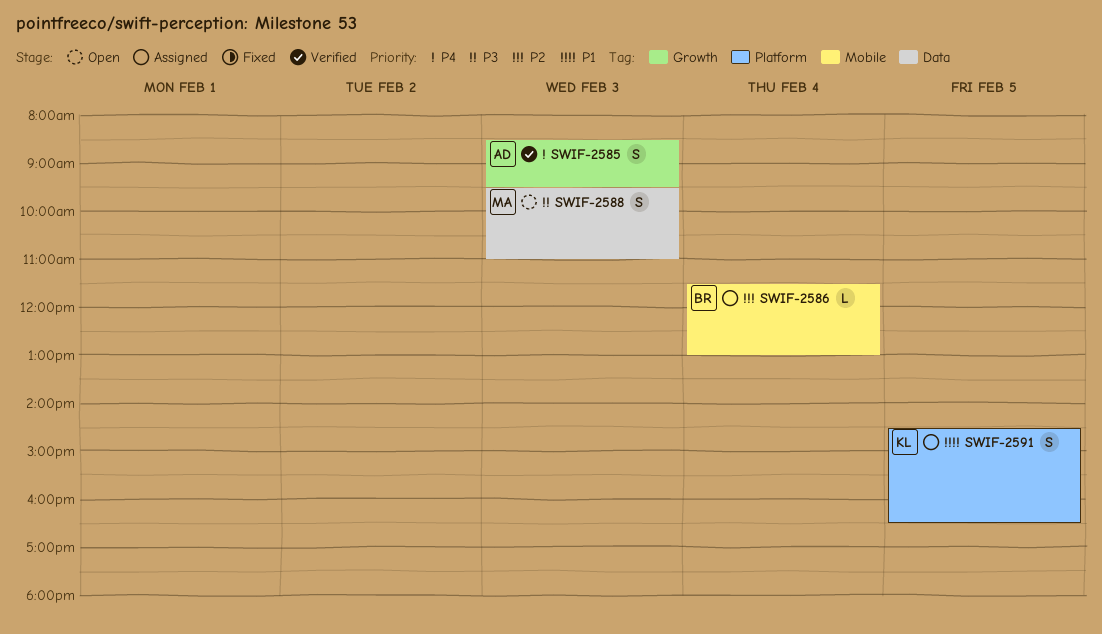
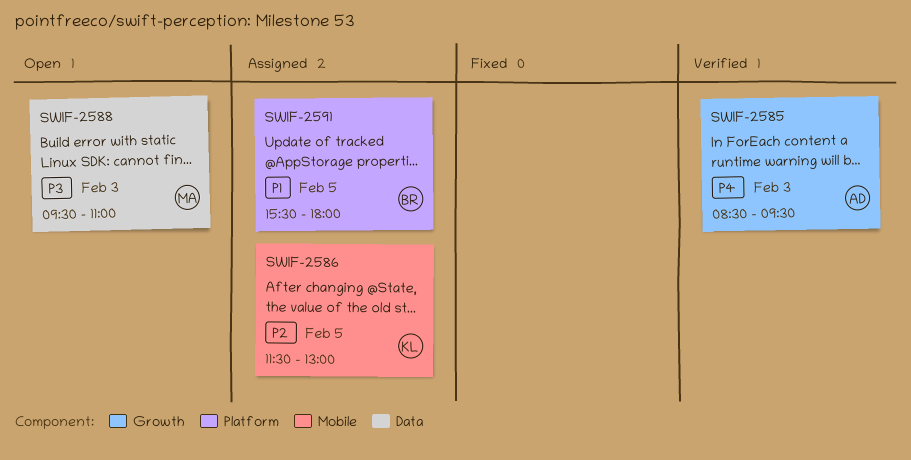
SWIF-2586, owner: BR -> KL
SWIF-2586, day: Feb 4 -> Feb 5
SWIF-2591, owner: KL -> BR
SWIF-2591, begins: 14:30 -> 15:30
SWIF-2591, ends: 16:30 -> 18:00

